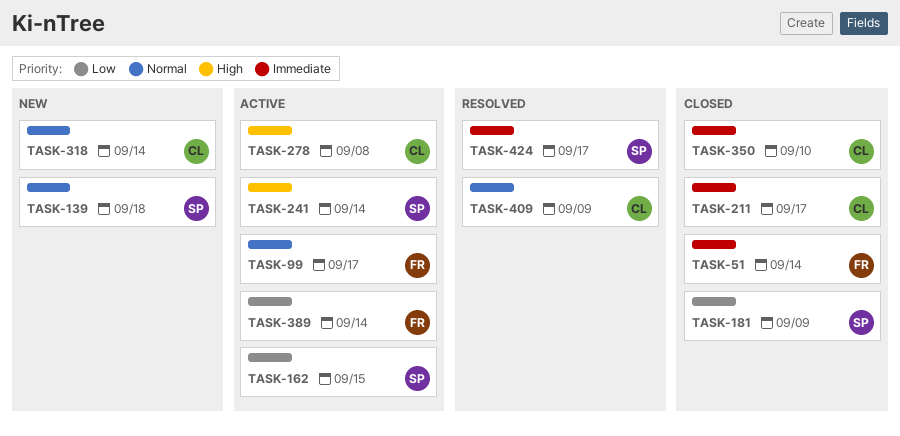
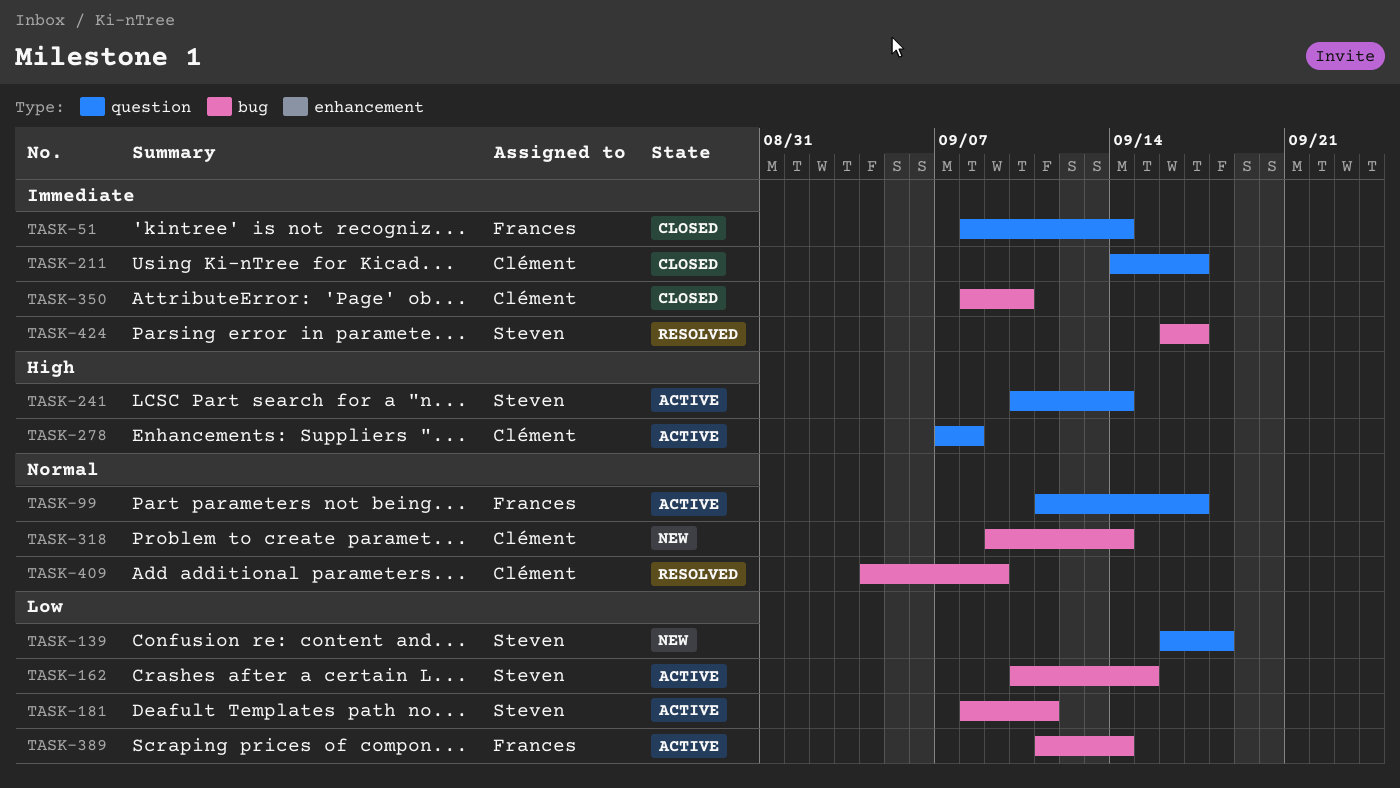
TASK-139, priority: Normal -> Low
TASK-181, status: Closed -> Active
TASK-181, due: Sep 9 -> Sep 11

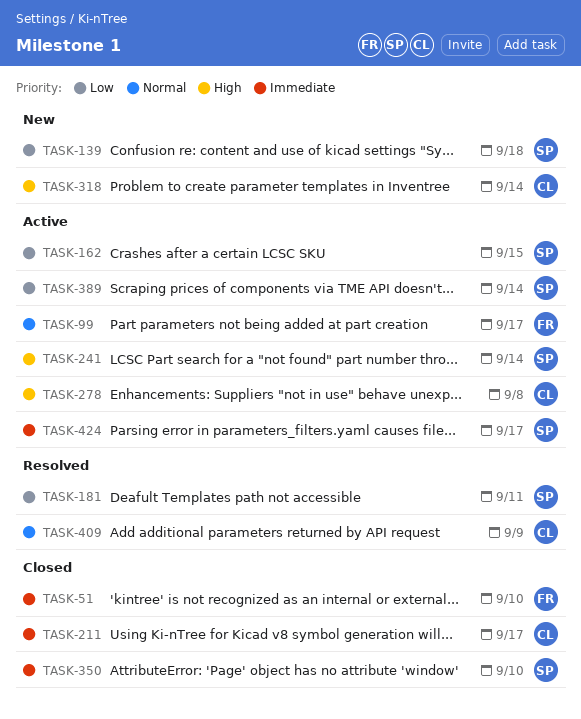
TASK-51, due: Sep 14 -> Sep 10
TASK-181, status: Active -> Resolved
TASK-318, priority: Normal -> High
TASK-350, owner: Clément -> Steven
TASK-389, owner: Frances -> Steven
TASK-424, status: Resolved -> Active

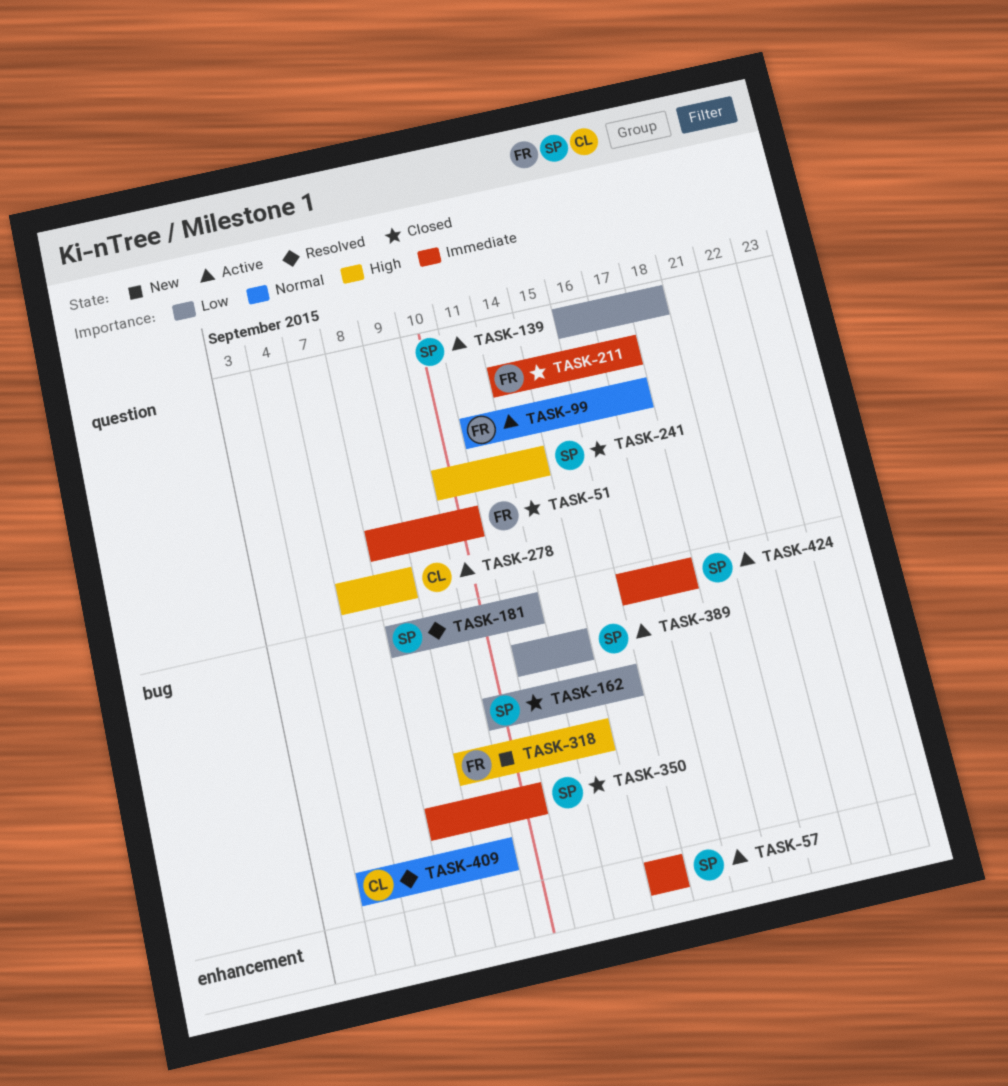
TASK-57: none -> present
TASK-139, status: New -> Active
TASK-162, status: Active -> Closed
TASK-211, owner: CL -> FR
TASK-241, status: Active -> Closed
TASK-318, owner: CL -> FR

